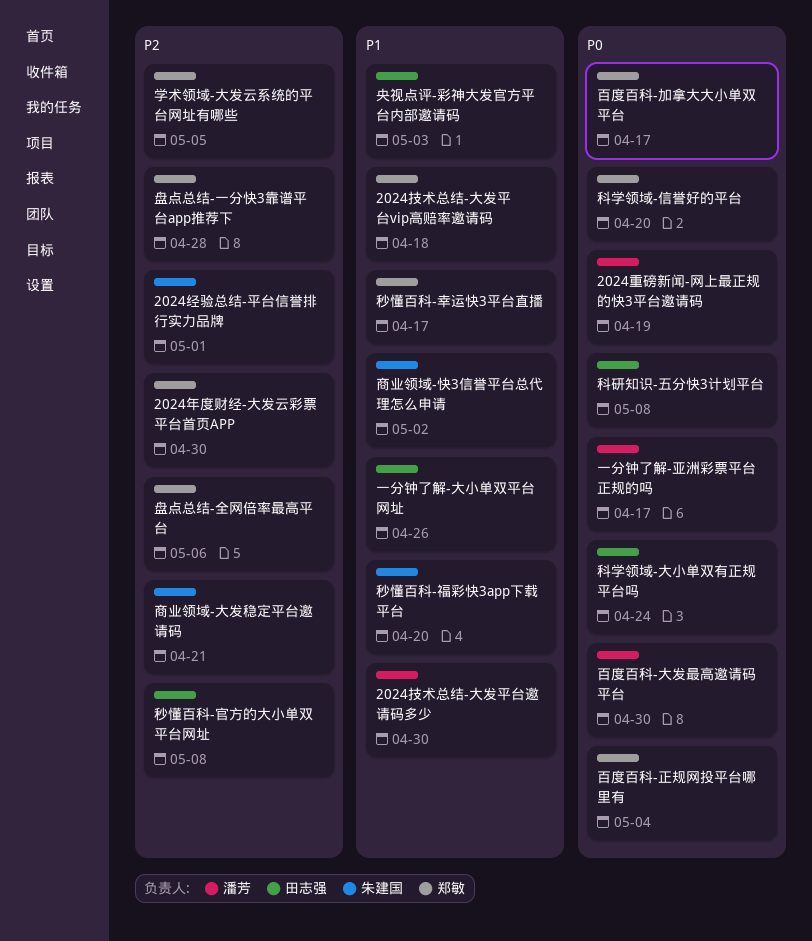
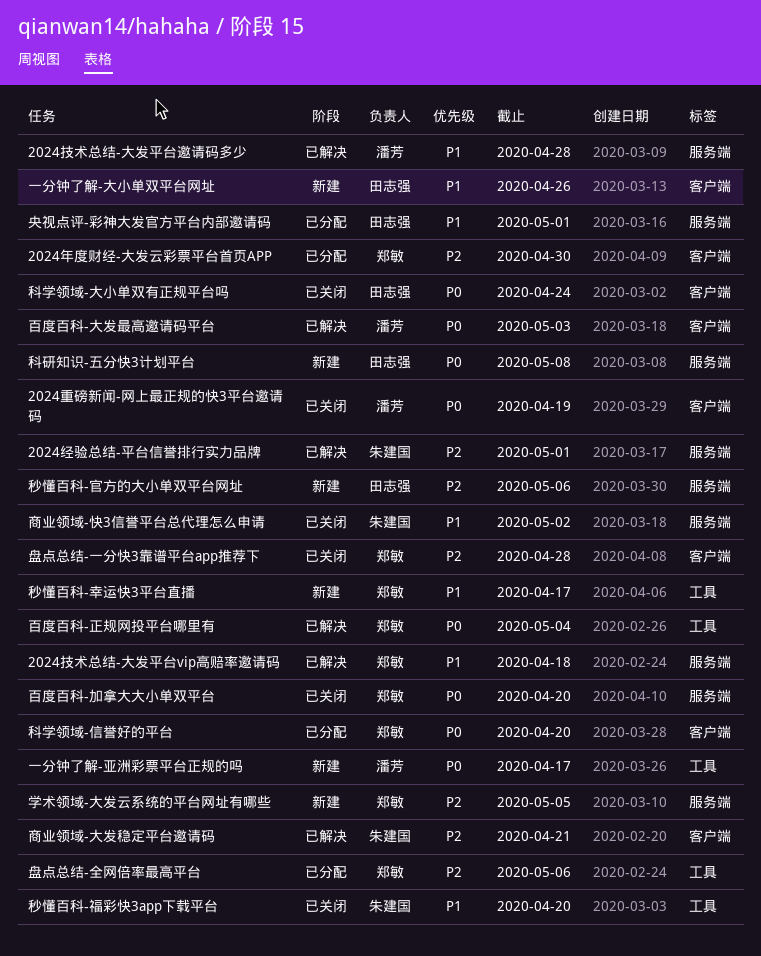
2024技术总结-大发平台邀请码多少, due: Apr 30 -> Apr 28
央视点评-彩神大发官方平台内部邀请码, due: May 3 -> May 1
百度百科-加拿大大小单双平台, due: Apr 17 -> Apr 20
百度百科-大发最高邀请码平台, due: Apr 30 -> May 3
秒懂百科-官方的大小单双平台网址, due: May 8 -> May 6

